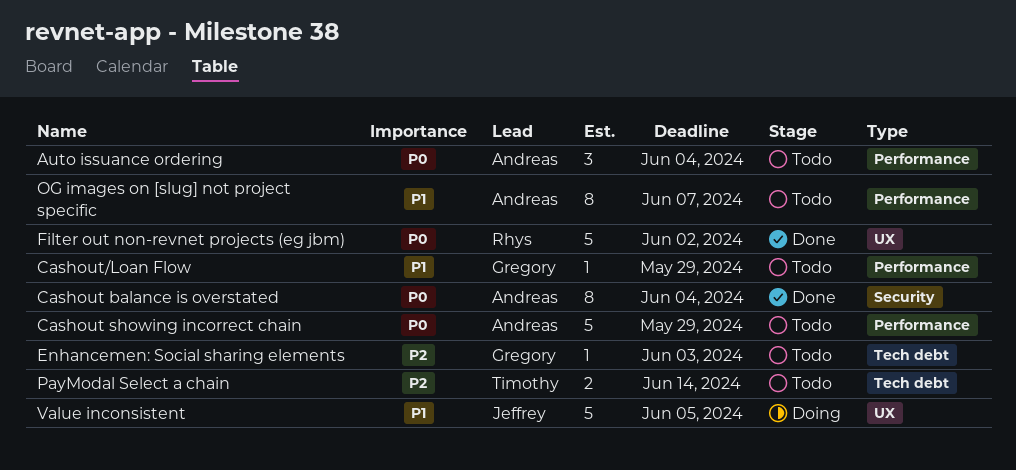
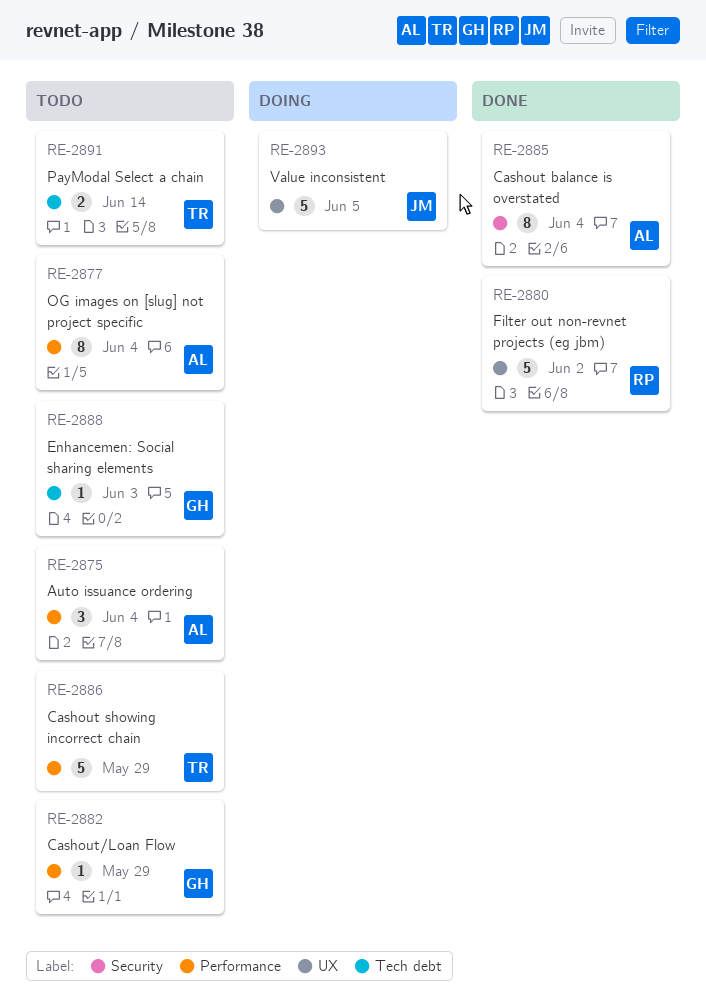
Cashout showing incorrect chain, owner: Andreas -> Timothy
OG images on [slug] not project specific, due: Jun 7 -> Jun 4

